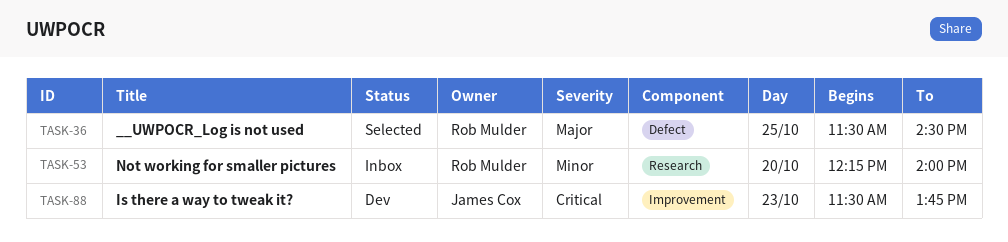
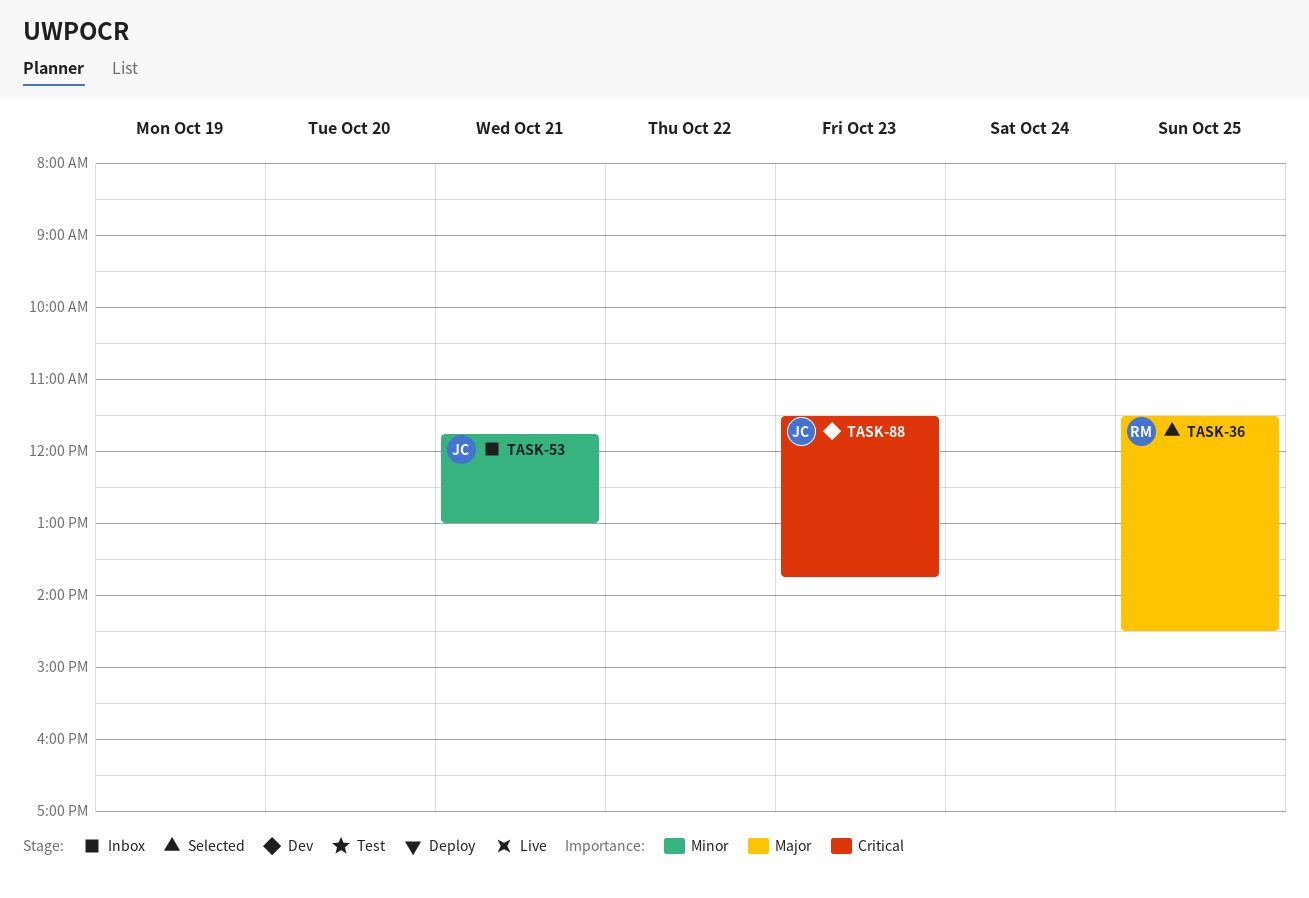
TASK-53, owner: Rob Mulder -> James Cox
TASK-53, day: Oct 20 -> Oct 21
TASK-53, begins: 12:15 -> 11:45
TASK-53, ends: 14:00 -> 13:00

